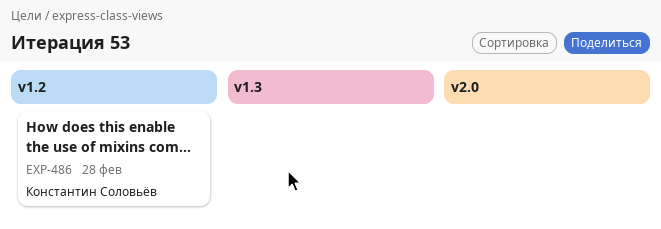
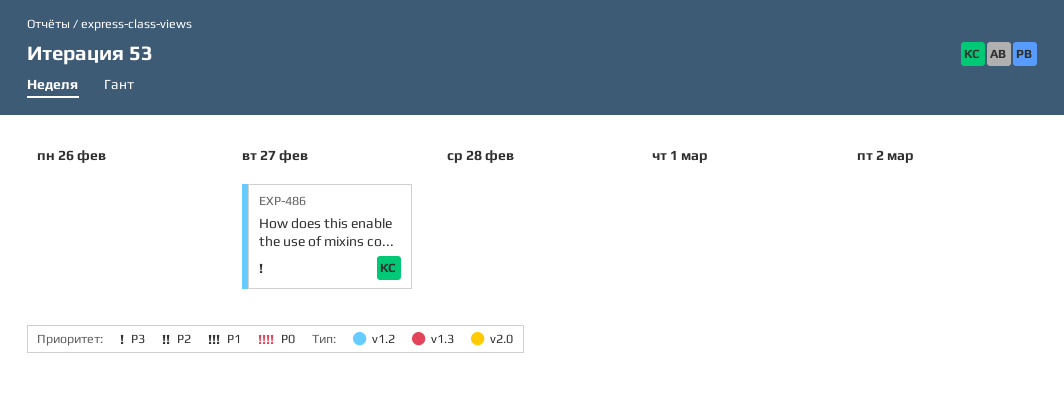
EXP-486, due: Feb 28 -> Feb 27

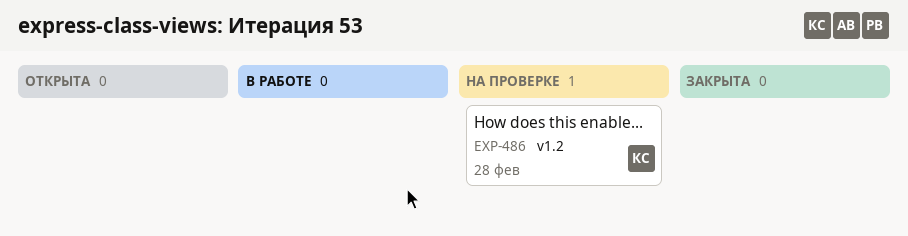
EXP-486, due: Feb 27 -> Feb 28

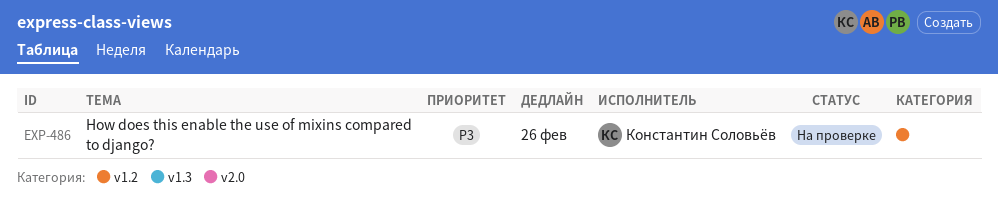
EXP-486, due: Feb 28 -> Feb 26

